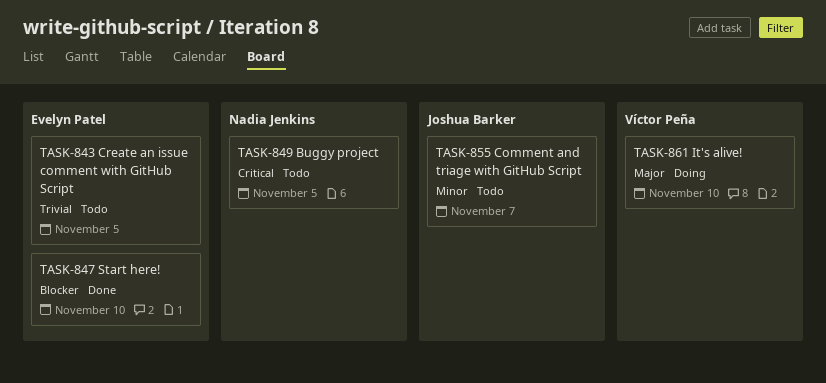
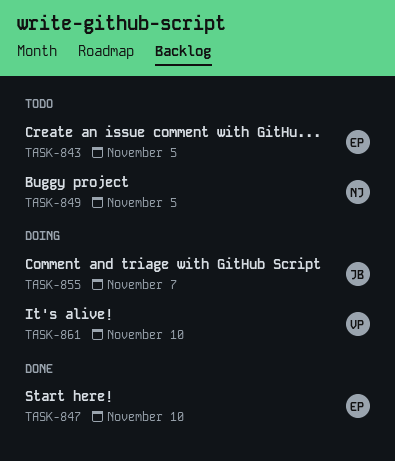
TASK-855, status: Todo -> Doing

